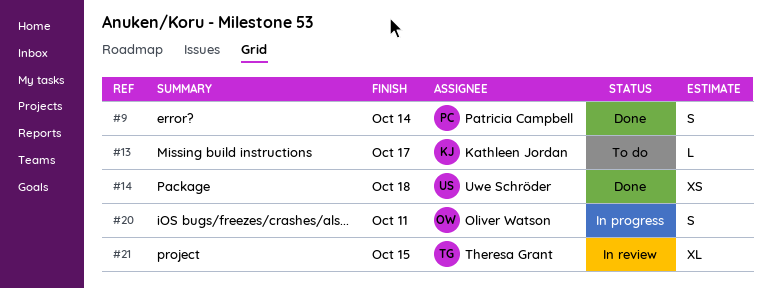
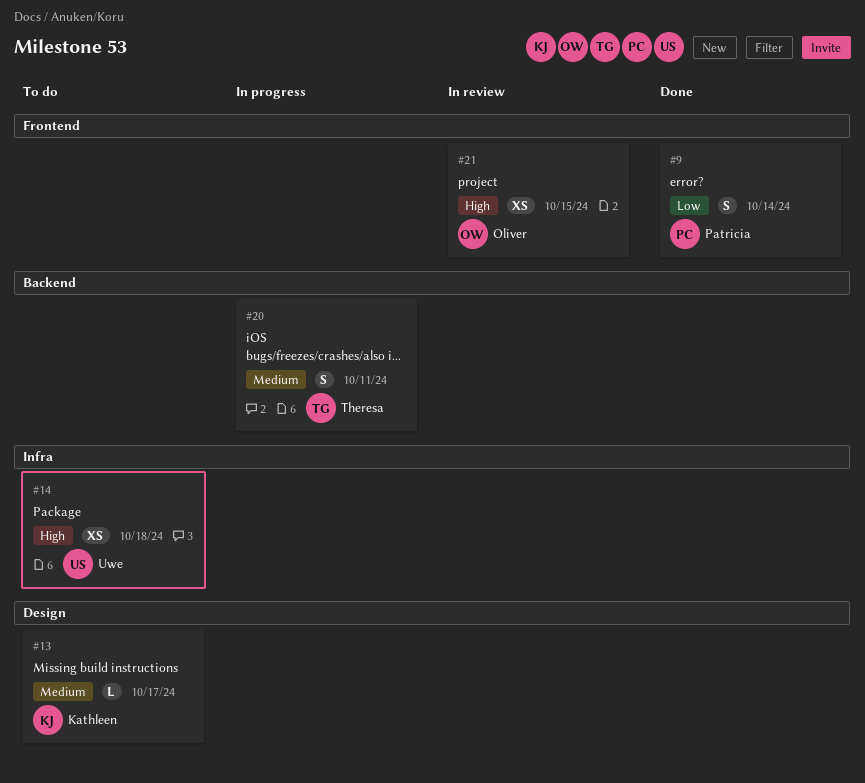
#14, status: Done -> To do
#20, owner: Oliver Watson -> Theresa Grant
#21, owner: Theresa Grant -> Oliver Watson
#21, estimate: XL -> XS

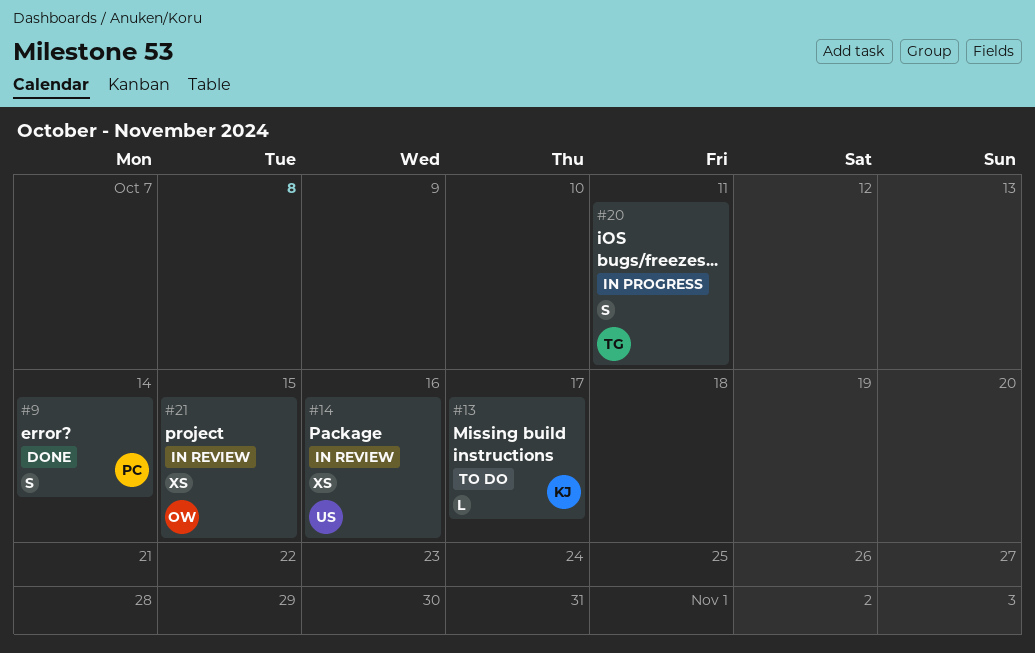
#14, status: To do -> In review
#14, due: Oct 18 -> Oct 16

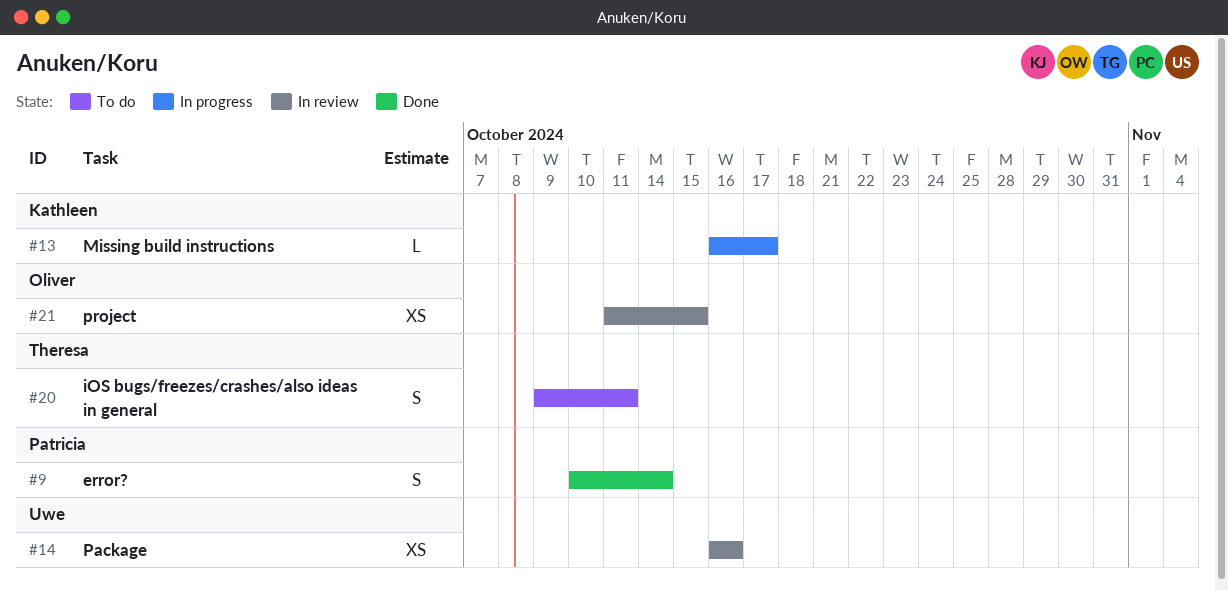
#13, status: To do -> In progress
#20, status: In progress -> To do

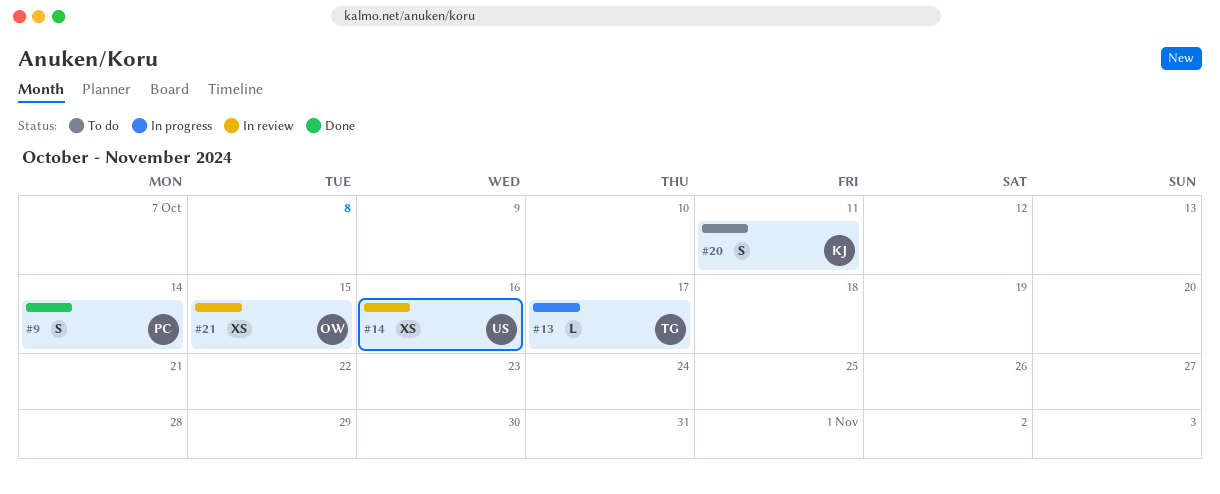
#13, owner: Kathleen -> Theresa
#20, owner: Theresa -> Kathleen

